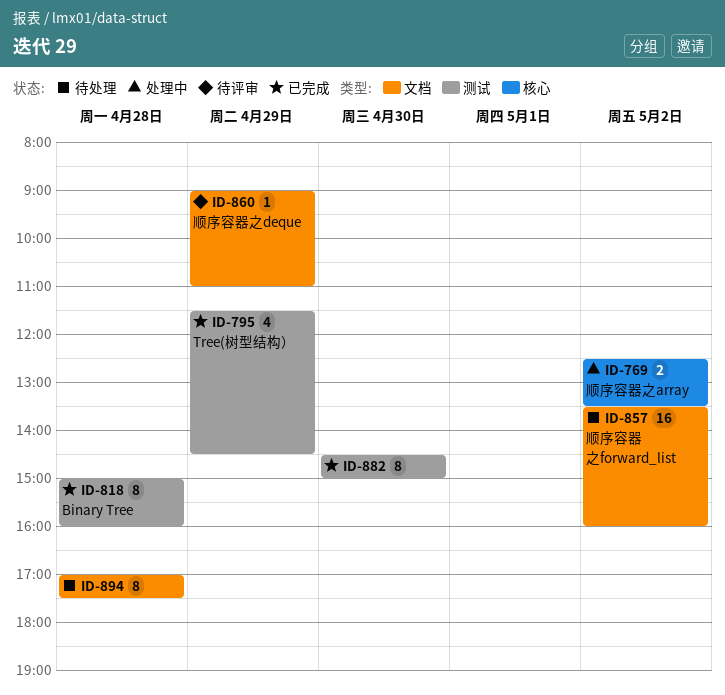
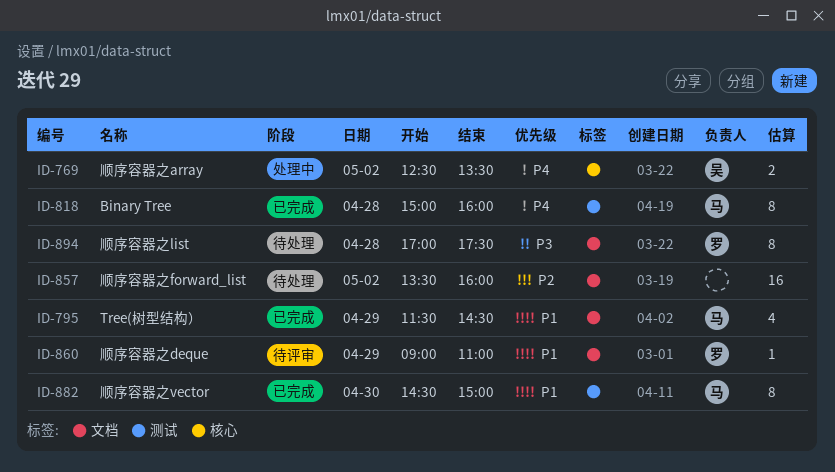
ID-795, label: 测试 -> 文档

